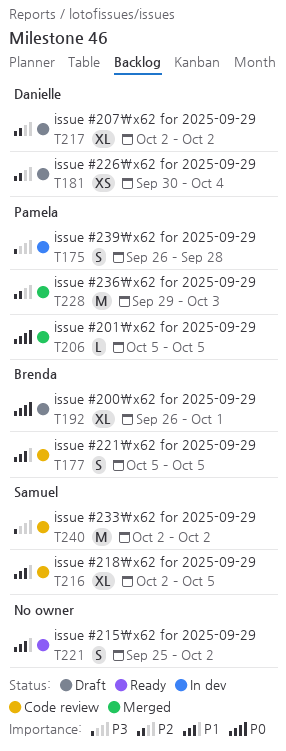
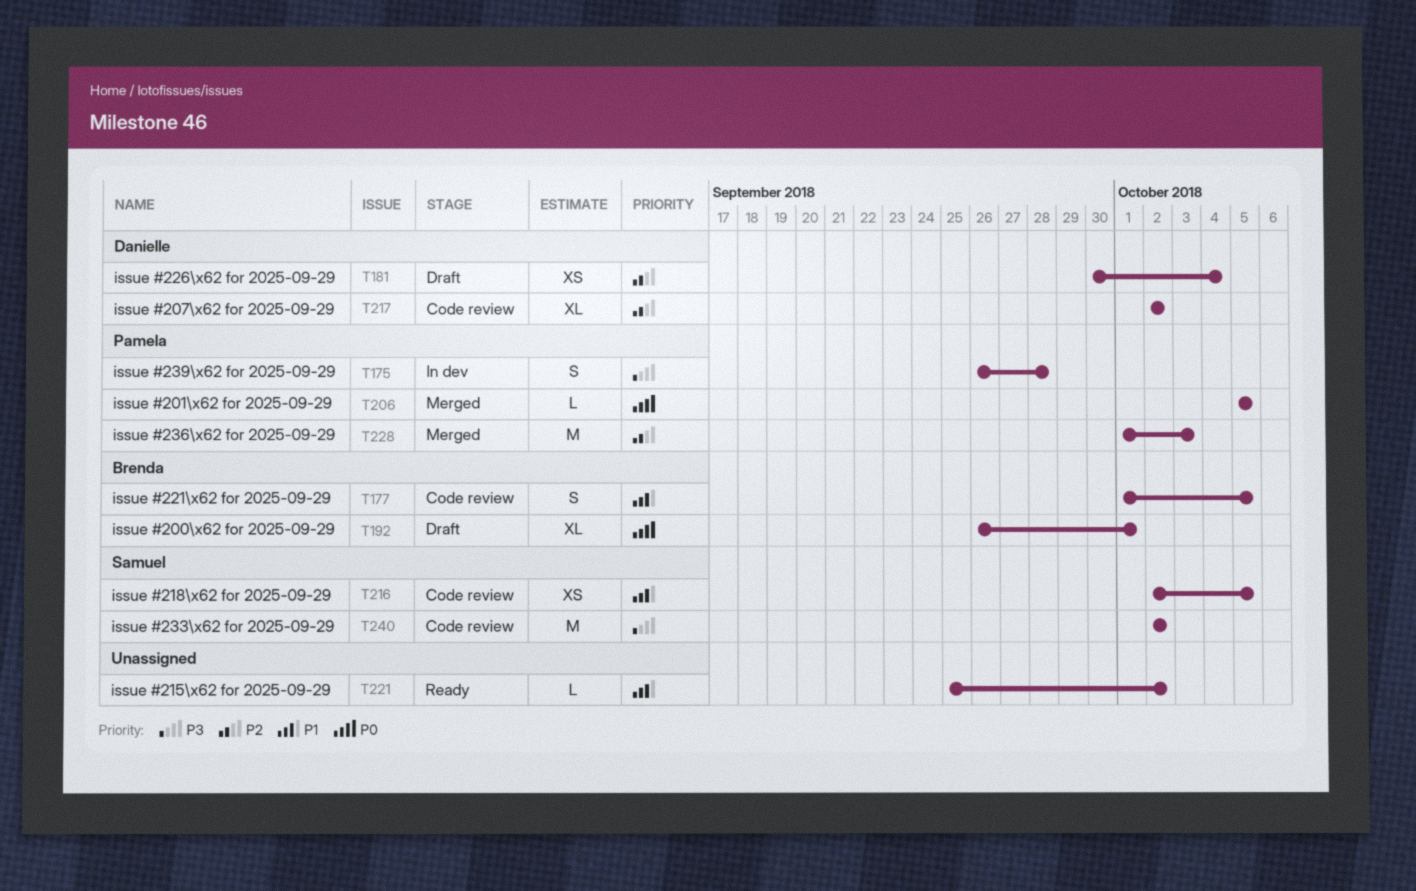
T177, start: Oct 5 -> Oct 1
T216, estimate: XL -> XS
T217, status: Draft -> Code review
T221, estimate: S -> L
T228, start: Sep 29 -> Oct 1

